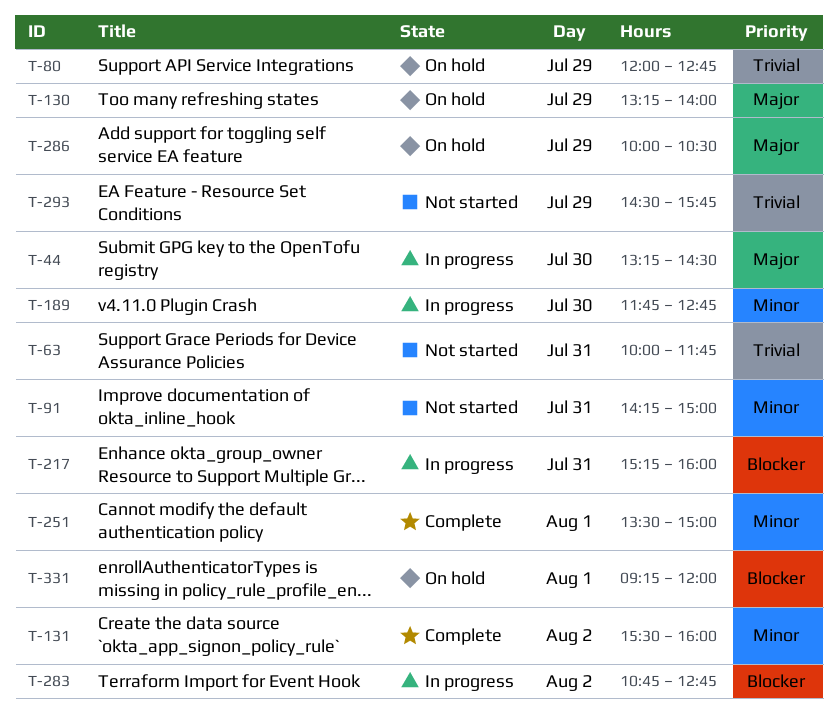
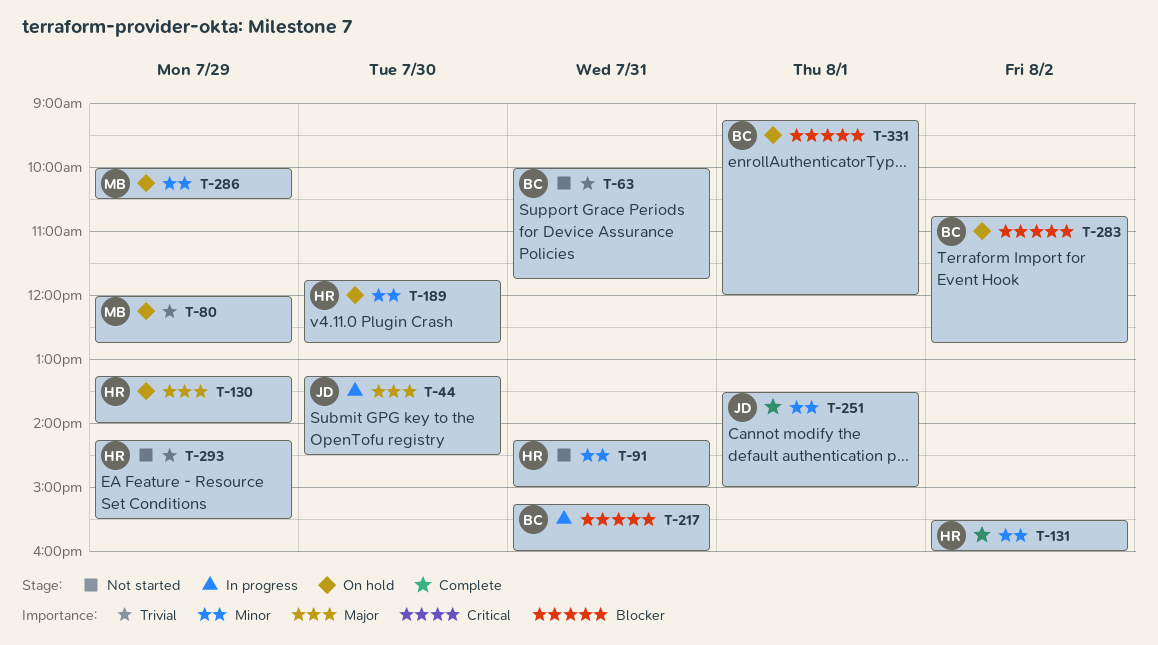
T-189, status: In progress -> On hold
T-283, status: In progress -> On hold
T-286, priority: Major -> Minor
T-293, begins: 14:30 -> 14:15
T-293, ends: 15:45 -> 15:30

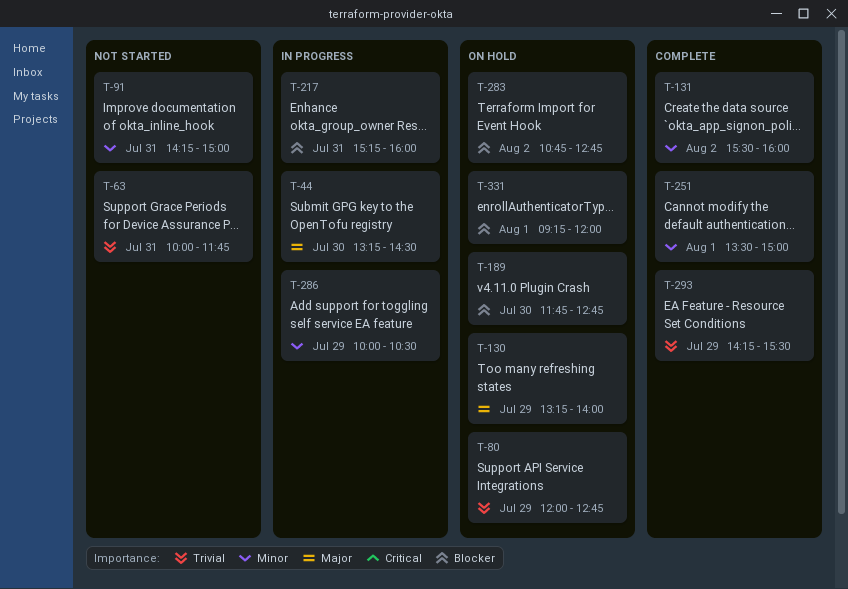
T-189, priority: Minor -> Blocker
T-286, status: On hold -> In progress
T-293, status: Not started -> Complete

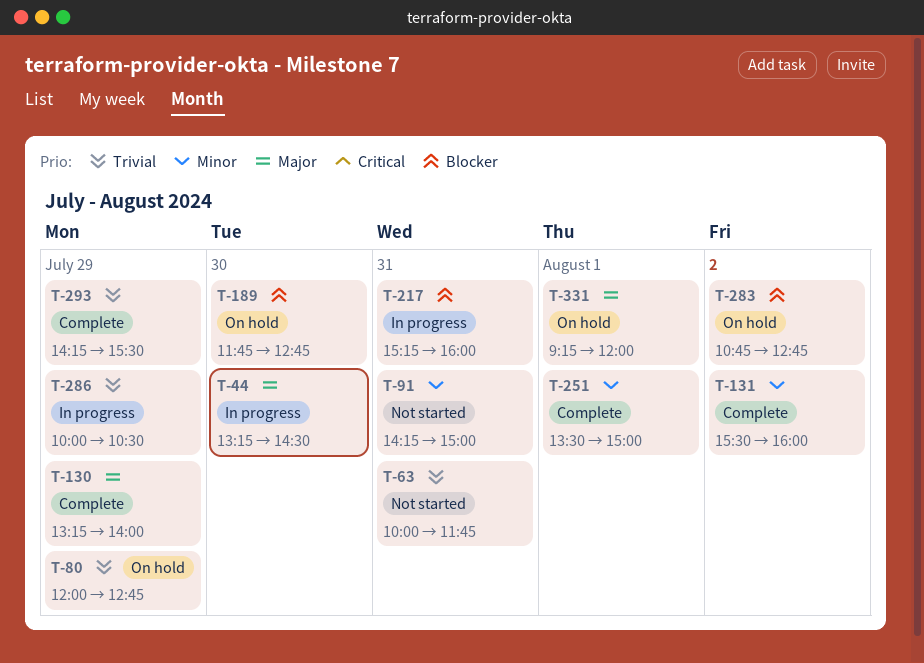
T-130, status: On hold -> Complete
T-286, priority: Minor -> Trivial
T-331, priority: Blocker -> Major

